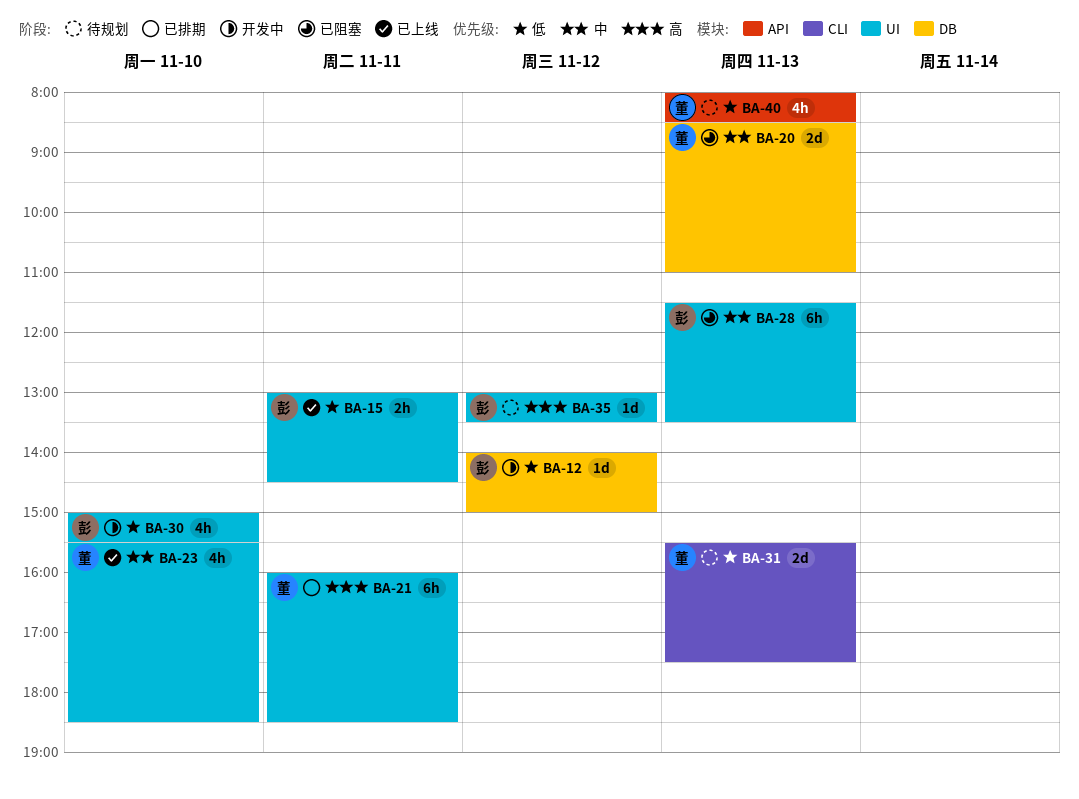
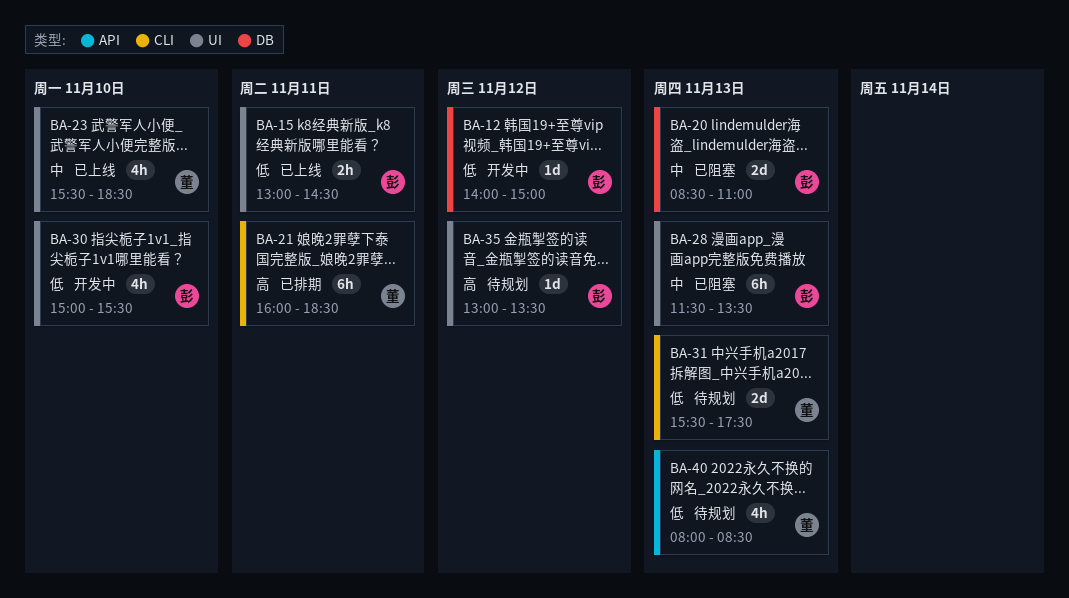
BA-20, owner: 董 -> 彭
BA-21, label: UI -> CLI

